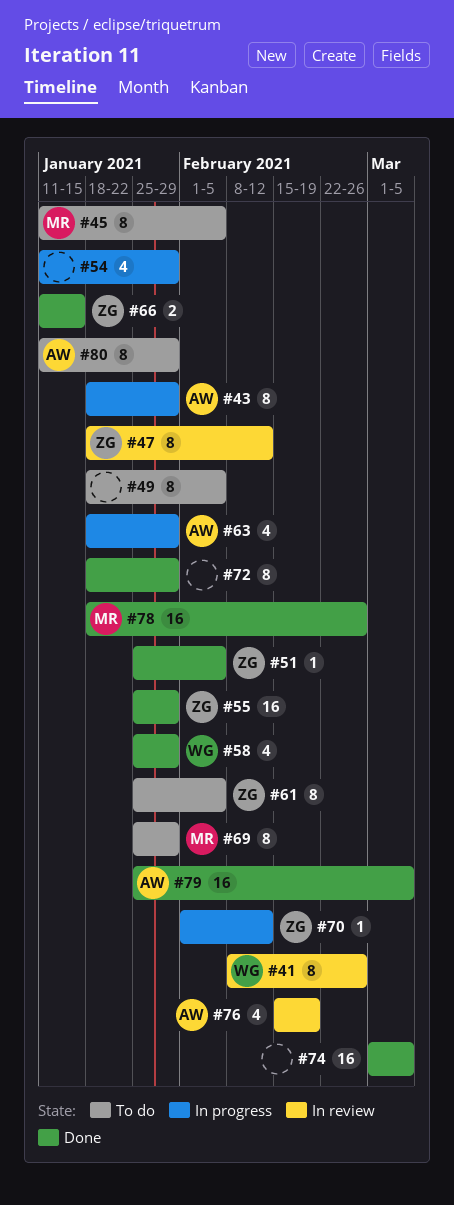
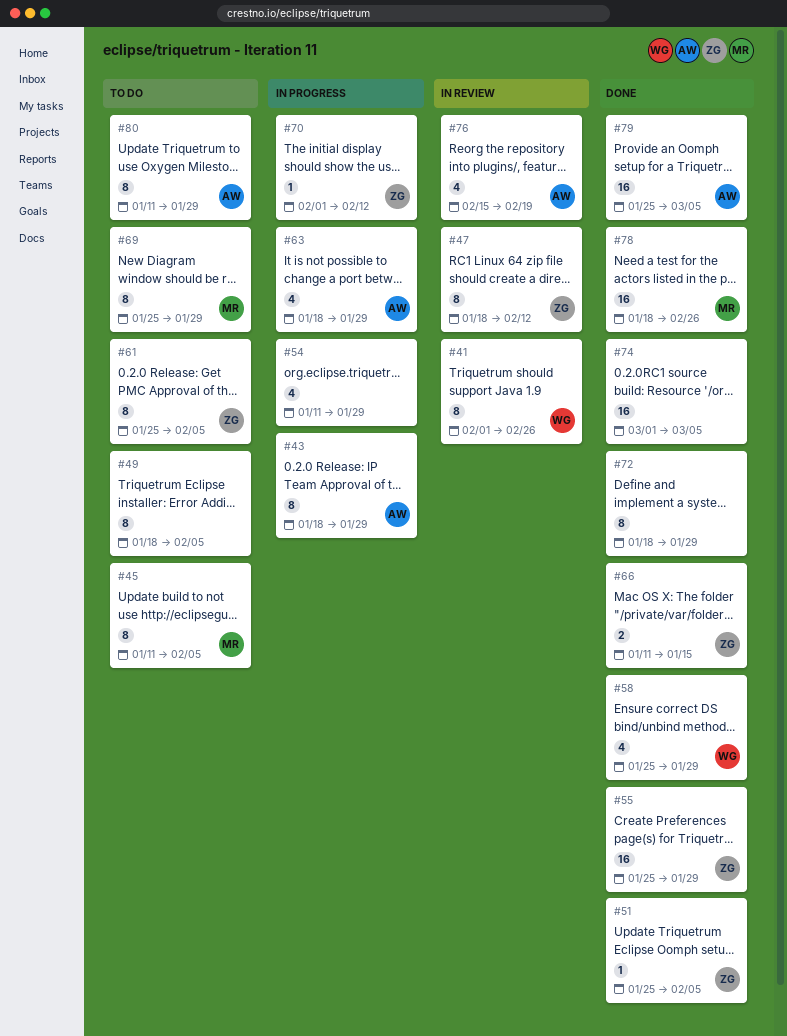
#41, start: Feb 8 -> Feb 1

